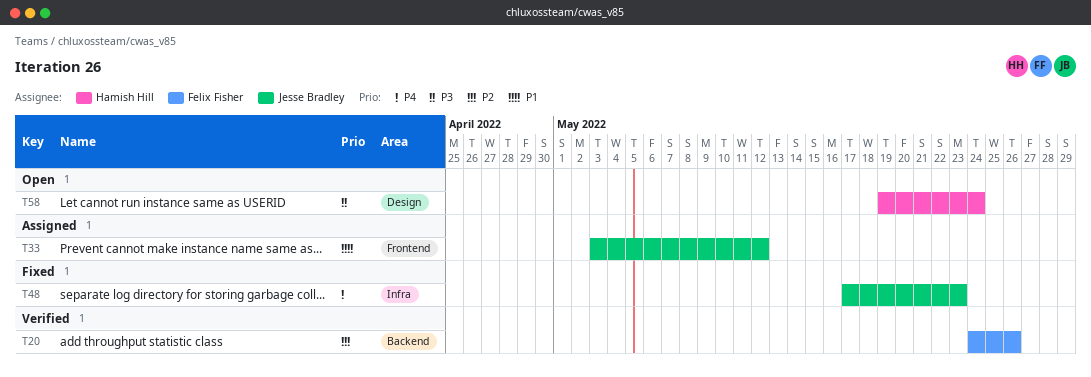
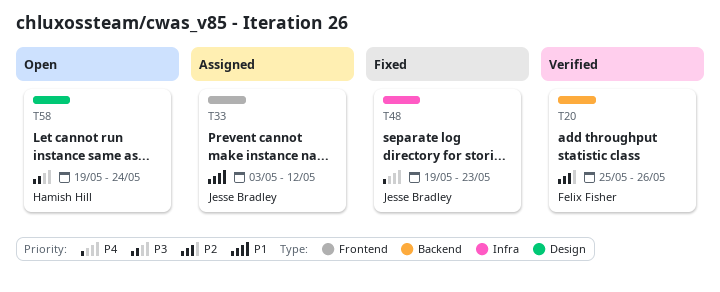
T20, start: May 24 -> May 25
T48, start: May 17 -> May 19

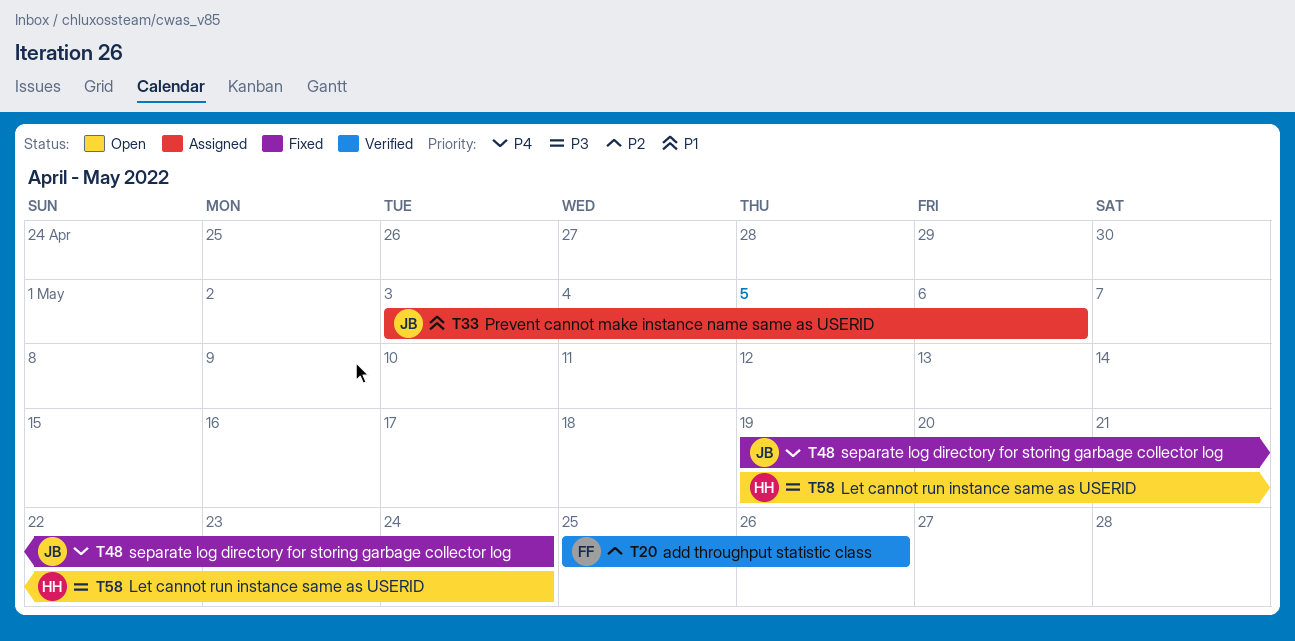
T33, due: May 12 -> May 6
T48, due: May 23 -> May 24

